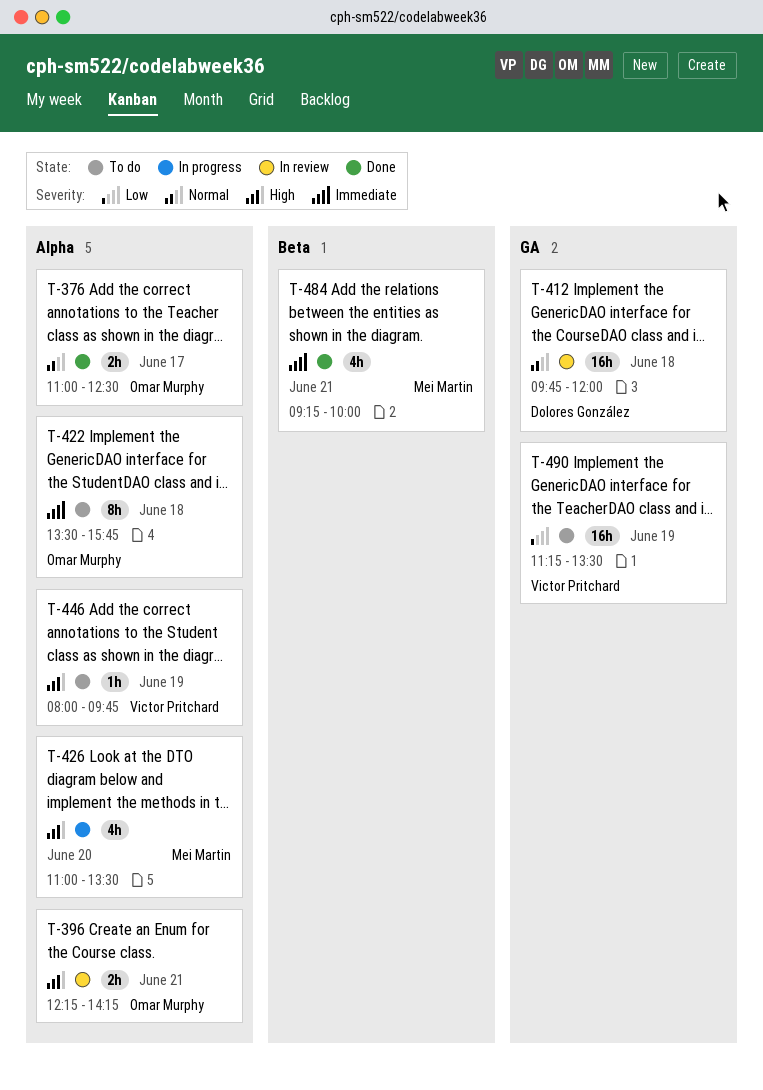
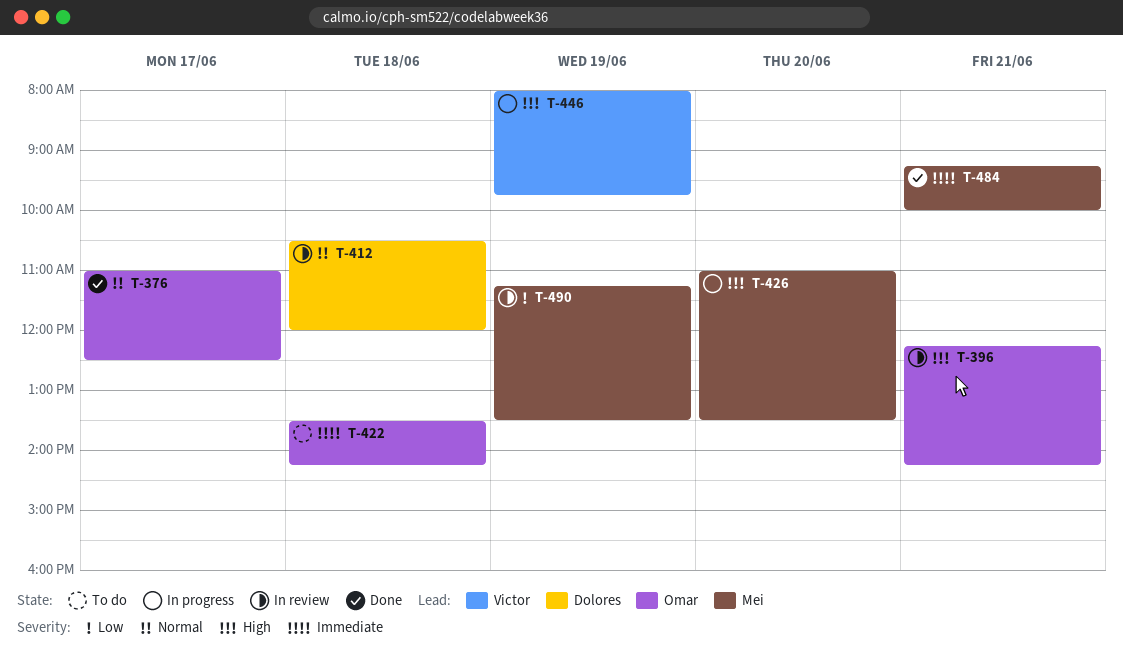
T-412, begins: 09:45 -> 10:30
T-422, ends: 15:45 -> 14:15
T-446, status: To do -> In progress
T-490, status: To do -> In review
T-490, owner: Victor Pritchard -> Mei Martin

